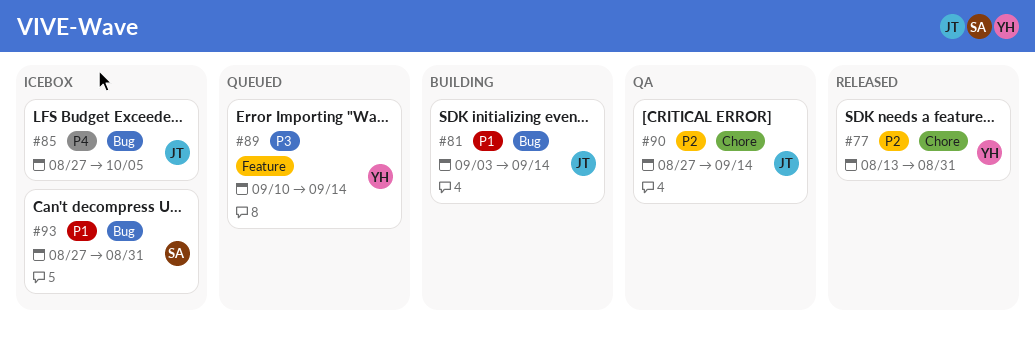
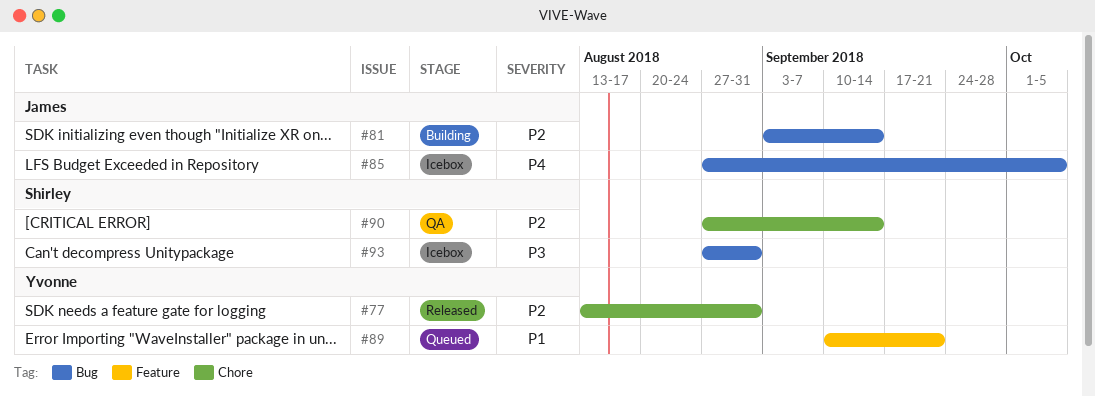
#81, priority: P1 -> P2
#89, priority: P3 -> P1
#89, due: Sep 14 -> Sep 21
#90, owner: James -> Shirley
#93, priority: P1 -> P3

